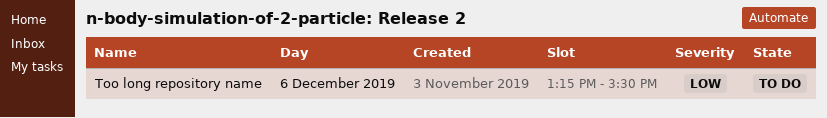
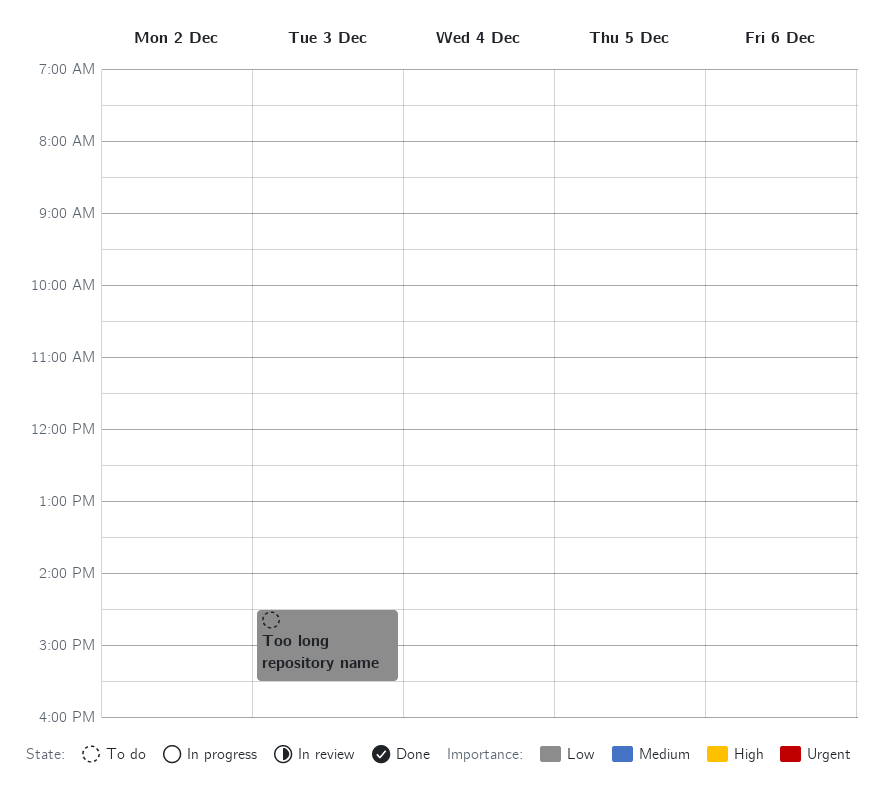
Too long repository name, day: Dec 6 -> Dec 3
Too long repository name, begins: 13:15 -> 14:30

